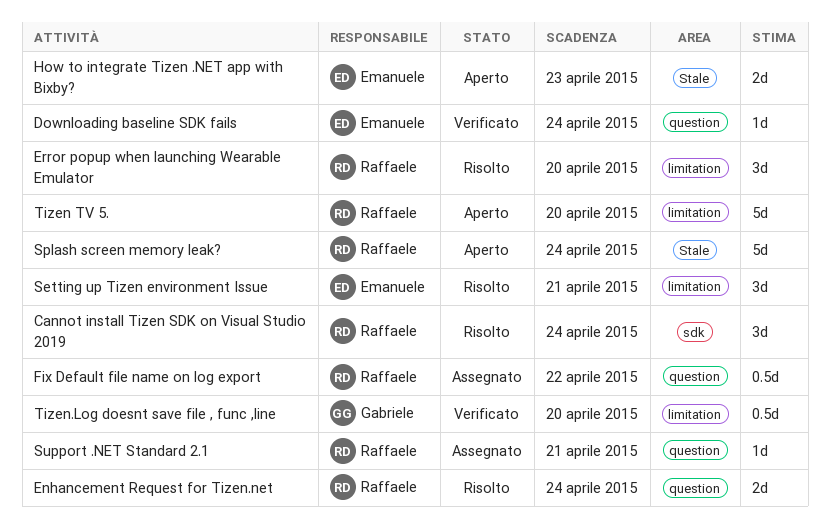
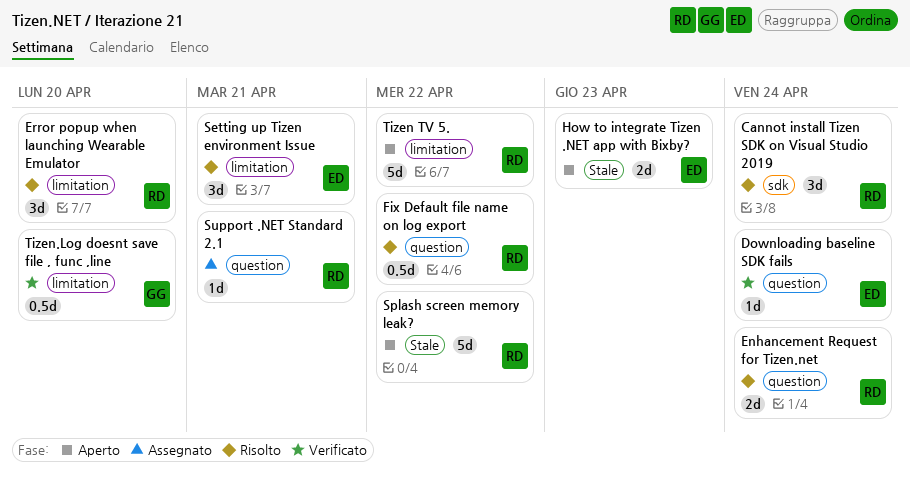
Fix Default file name on log export, status: Assegnato -> Risolto
Splash screen memory leak?, due: Apr 24 -> Apr 22
Tizen TV 5., due: Apr 20 -> Apr 22

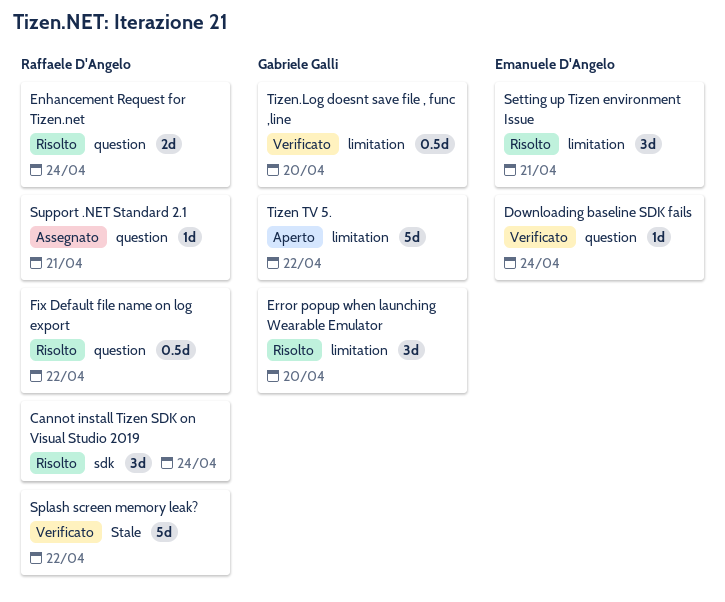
Error popup when launching Wearable Emulator, owner: Raffaele D'Angelo -> Gabriele Galli
How to integrate Tizen .NET app with Bixby?: present -> none
Splash screen memory leak?, status: Aperto -> Verificato
Tizen TV 5., owner: Raffaele D'Angelo -> Gabriele Galli

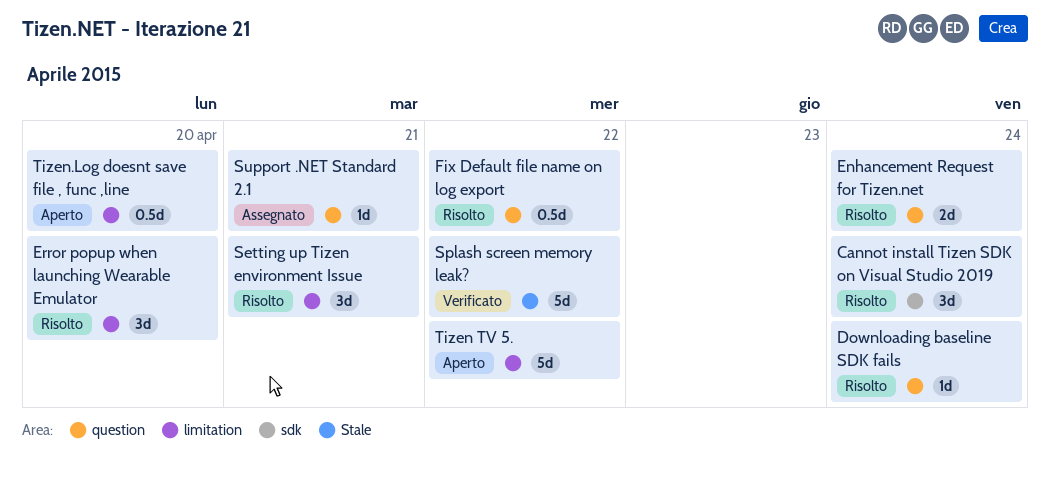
Downloading baseline SDK fails, status: Verificato -> Risolto
Tizen.Log doesnt save file , func ,line, status: Verificato -> Aperto

